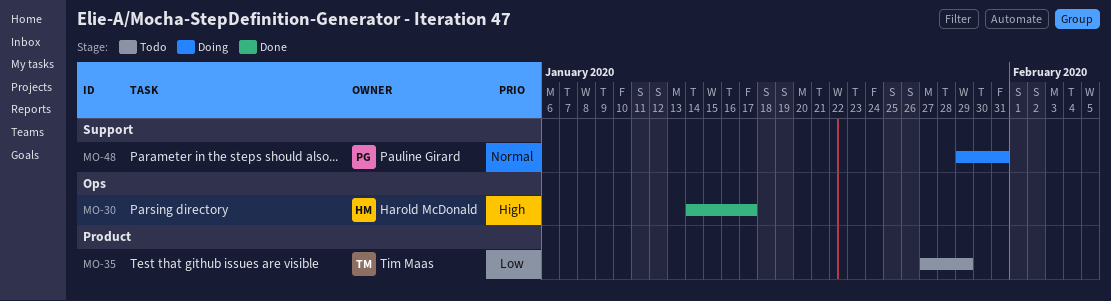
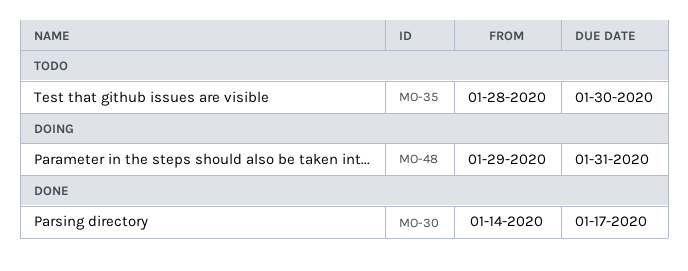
MO-35, start: Jan 27 -> Jan 28
MO-35, due: Jan 29 -> Jan 30

